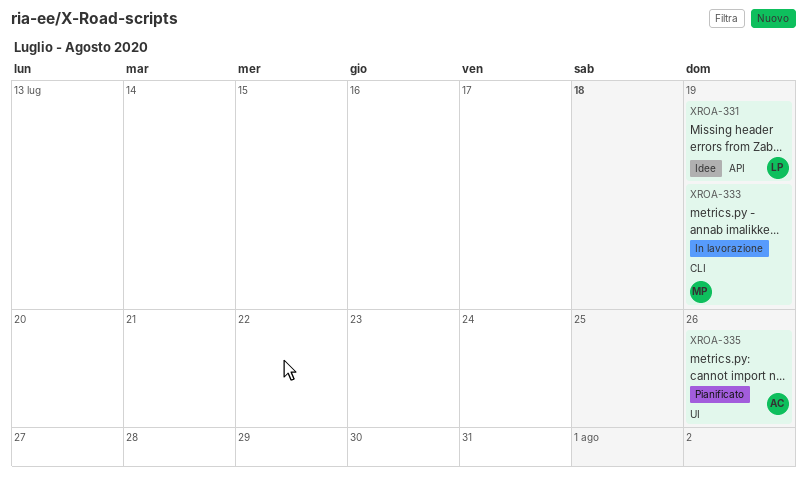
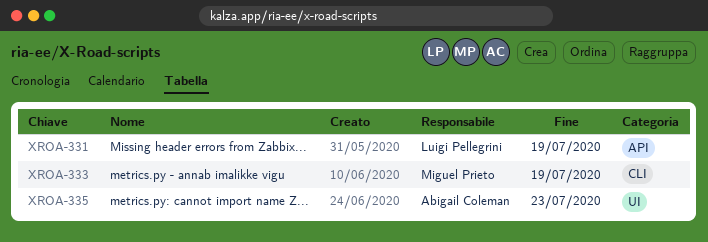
XROA-335, due: Jul 26 -> Jul 23

